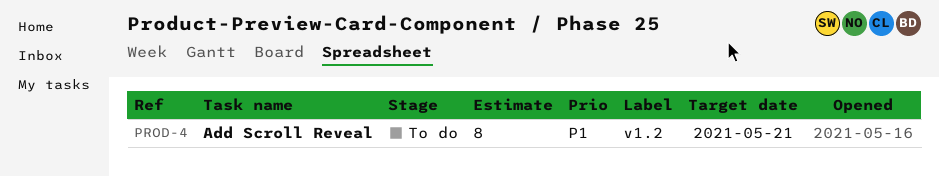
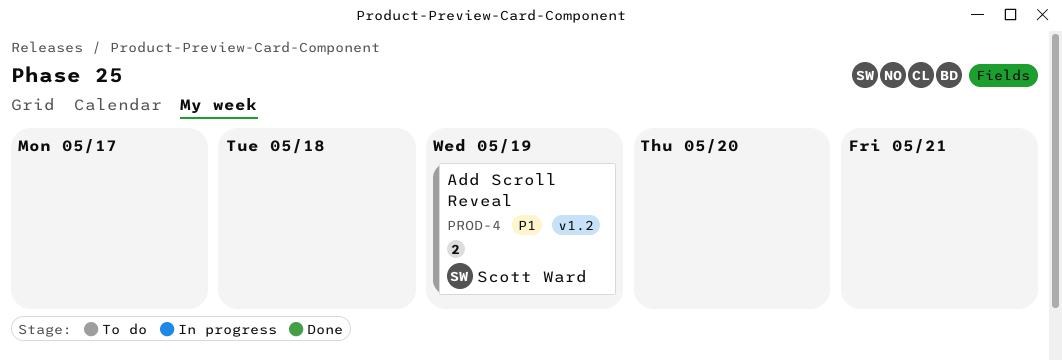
PROD-4, estimate: 8 -> 2
PROD-4, due: May 21 -> May 19

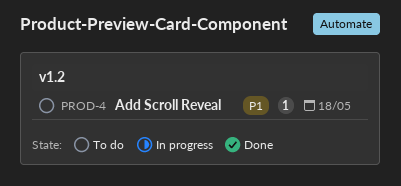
PROD-4, estimate: 2 -> 1
PROD-4, due: May 19 -> May 18

